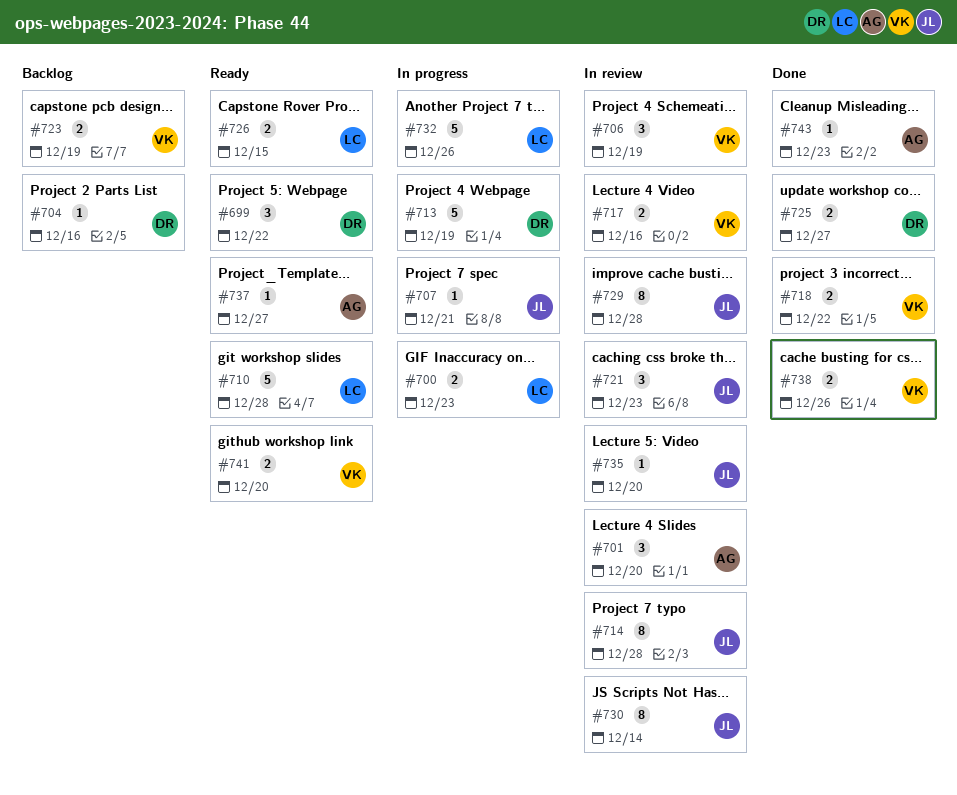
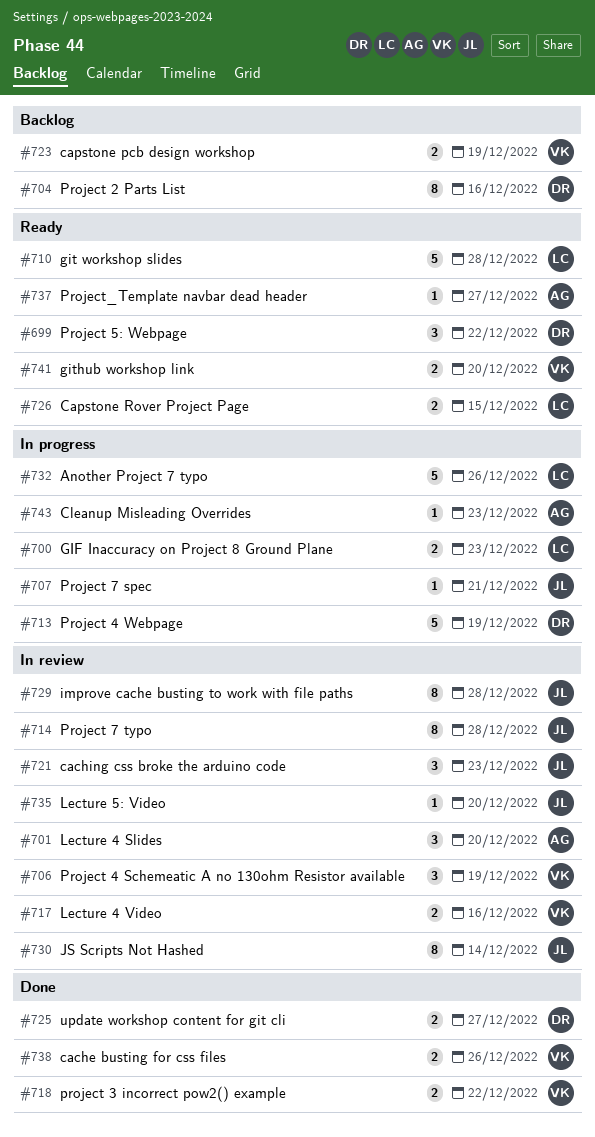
#704, estimate: 1 -> 8
#743, status: Done -> In progress

